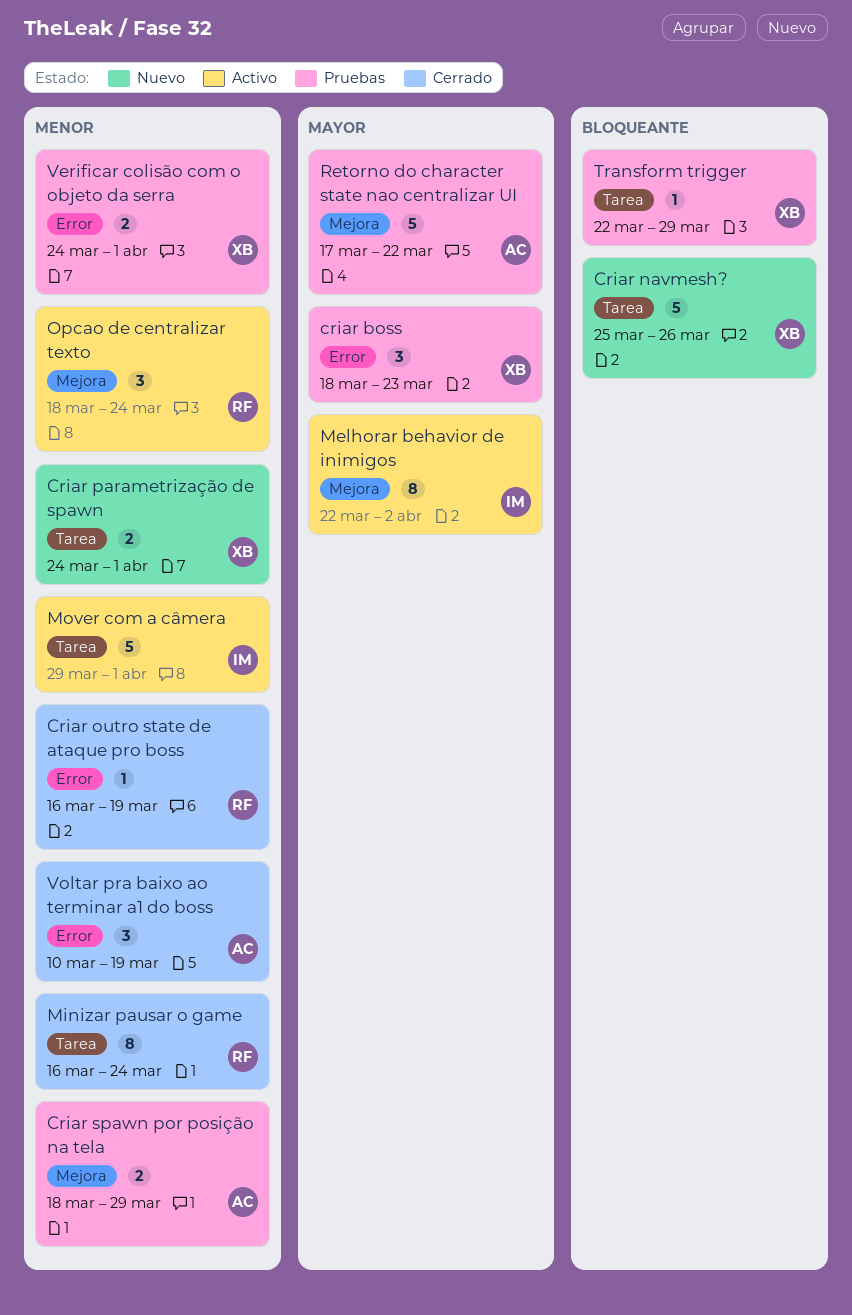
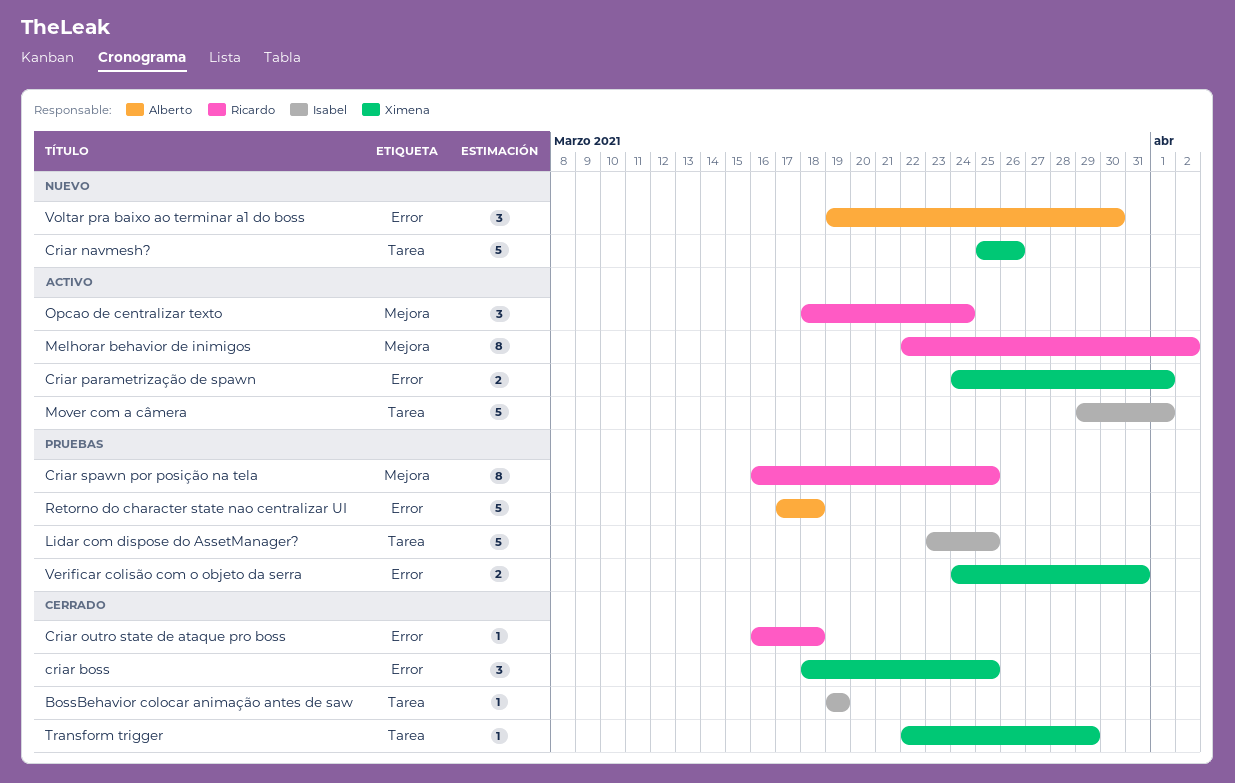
BossBehavior colocar animação antes de saw: none -> present
criar boss, status: Pruebas -> Cerrado
criar boss, due: Mar 23 -> Mar 25
Criar outro state de ataque pro boss, due: Mar 19 -> Mar 18
Criar parametrização de spawn, status: Nuevo -> Activo
Criar parametrização de spawn, label: Tarea -> Error
Criar spawn por posição na tela, owner: Alberto -> Ricardo
Criar spawn por posição na tela, estimate: 2 -> 8
Criar spawn por posição na tela, start: Mar 18 -> Mar 16
Criar spawn por posição na tela, due: Mar 29 -> Mar 25
Lidar com dispose do AssetManager?: none -> present
Melhorar behavior de inimigos, owner: Isabel -> Ricardo
Minizar pausar o game: present -> none
Retorno do character state nao centralizar UI, label: Mejora -> Error
Retorno do character state nao centralizar UI, due: Mar 22 -> Mar 18
Transform trigger, status: Pruebas -> Cerrado
Verificar colisão com o objeto da serra, due: Apr 1 -> Mar 31
Voltar pra baixo ao terminar a1 do boss, status: Cerrado -> Nuevo
Voltar pra baixo ao terminar a1 do boss, start: Mar 10 -> Mar 19
Voltar pra baixo ao terminar a1 do boss, due: Mar 19 -> Mar 30

